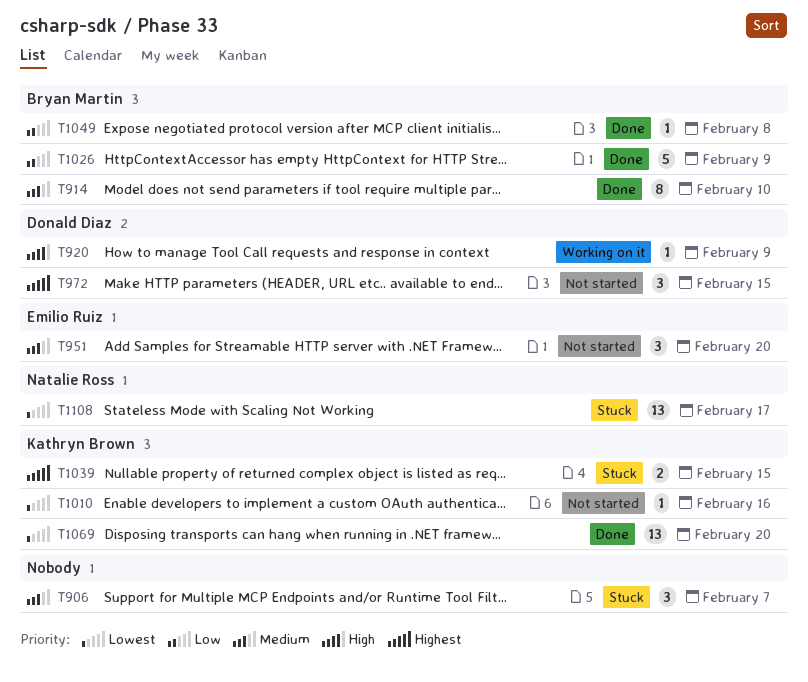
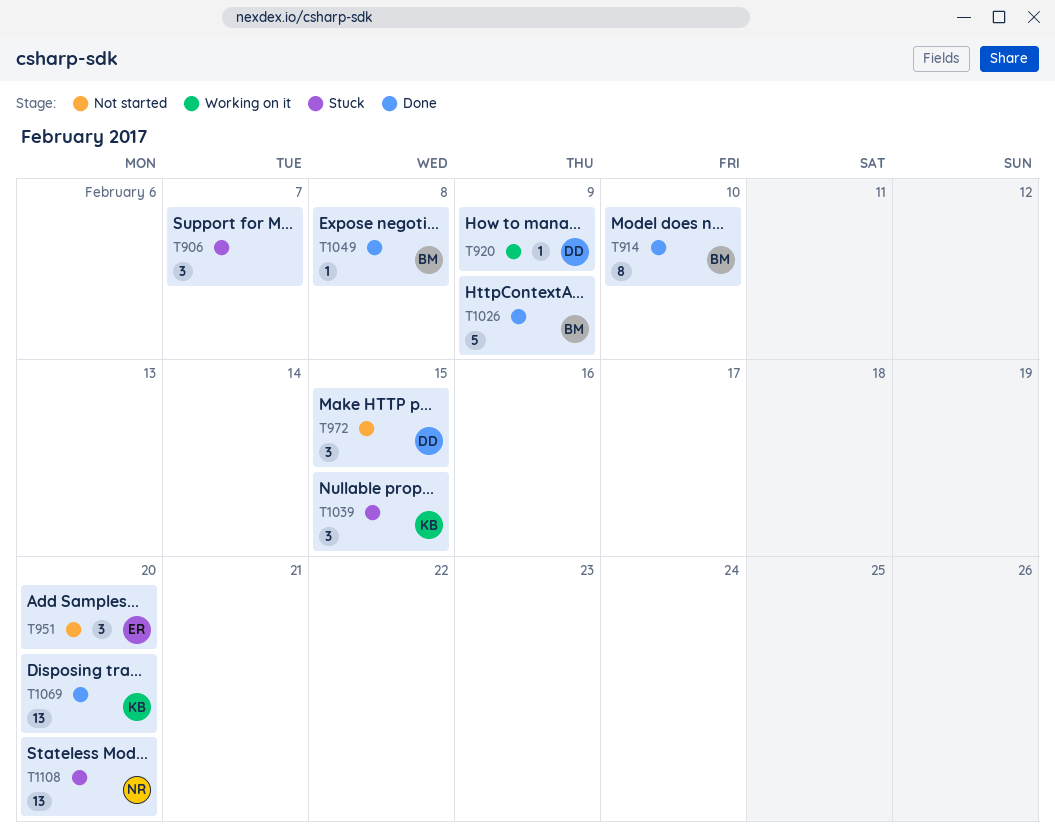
T1010: present -> none
T1039, estimate: 2 -> 3
T1108, due: Feb 17 -> Feb 20

